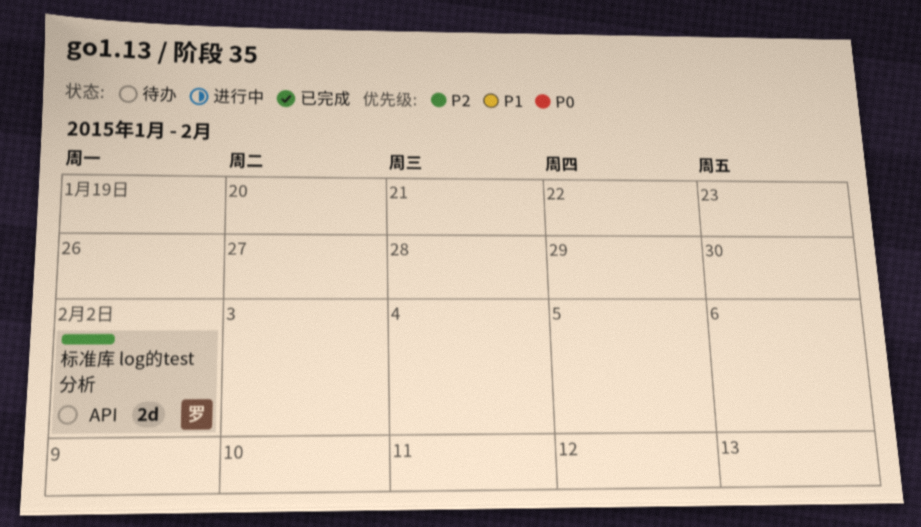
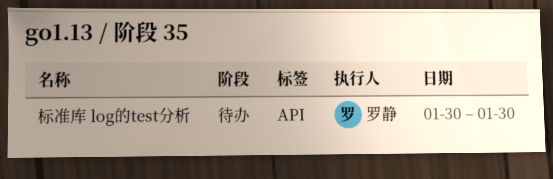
标准库 log的test分析, due: Feb 2 -> Jan 30

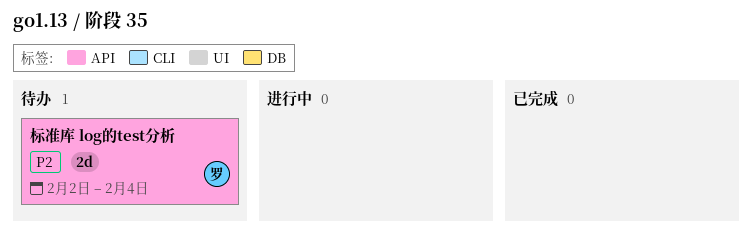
标准库 log的test分析, start: Jan 30 -> Feb 2
标准库 log的test分析, due: Jan 30 -> Feb 4

